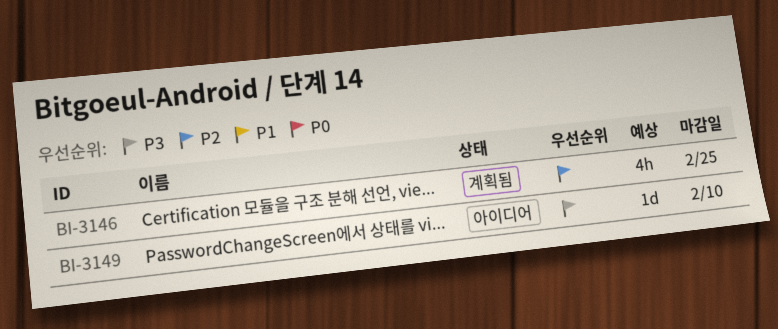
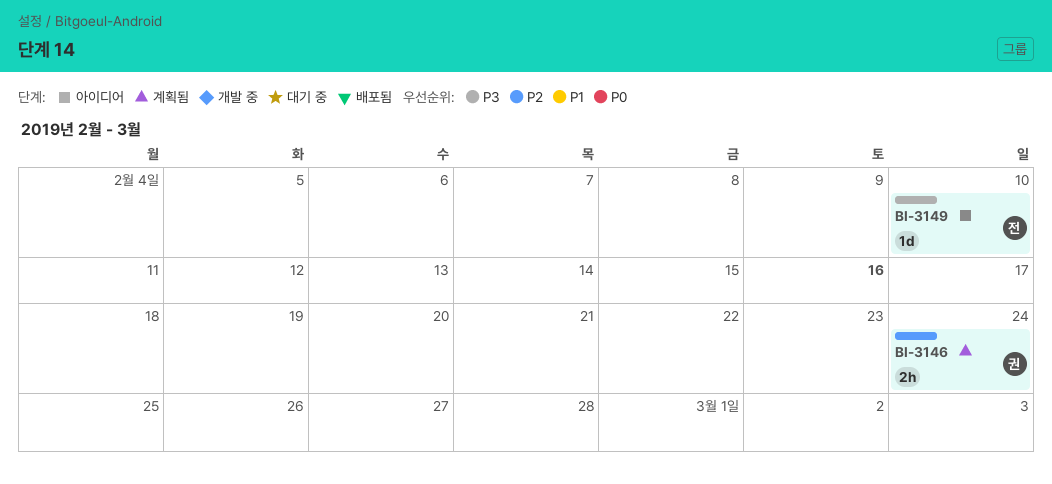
BI-3146, estimate: 4h -> 2h
BI-3146, due: Feb 25 -> Feb 24

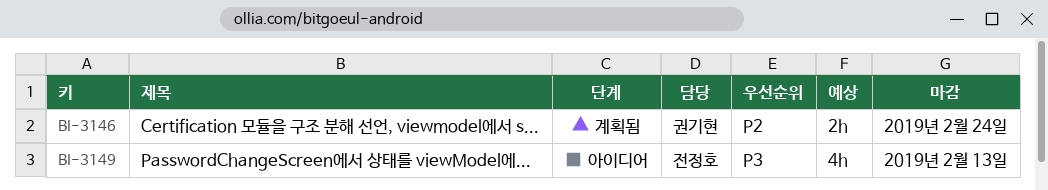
BI-3149, estimate: 1d -> 4h
BI-3149, due: Feb 10 -> Feb 13

